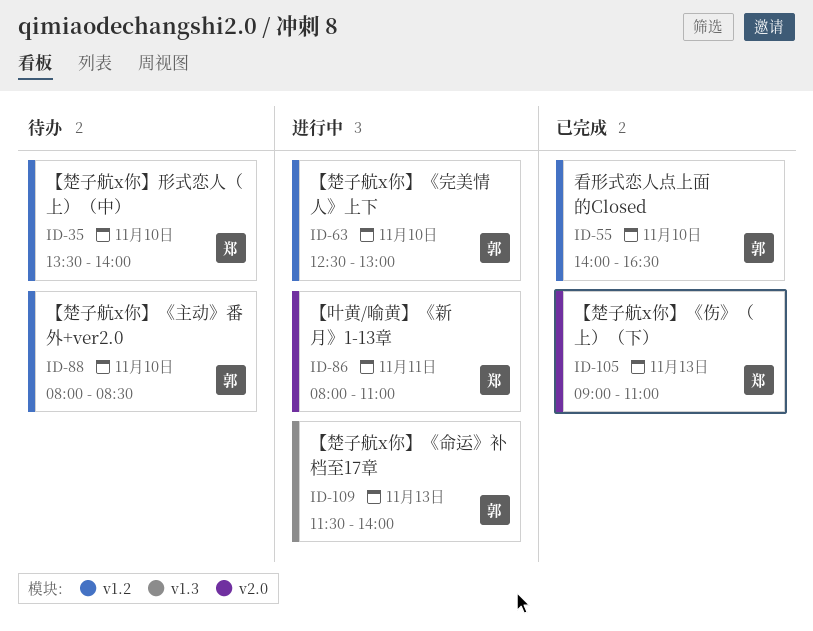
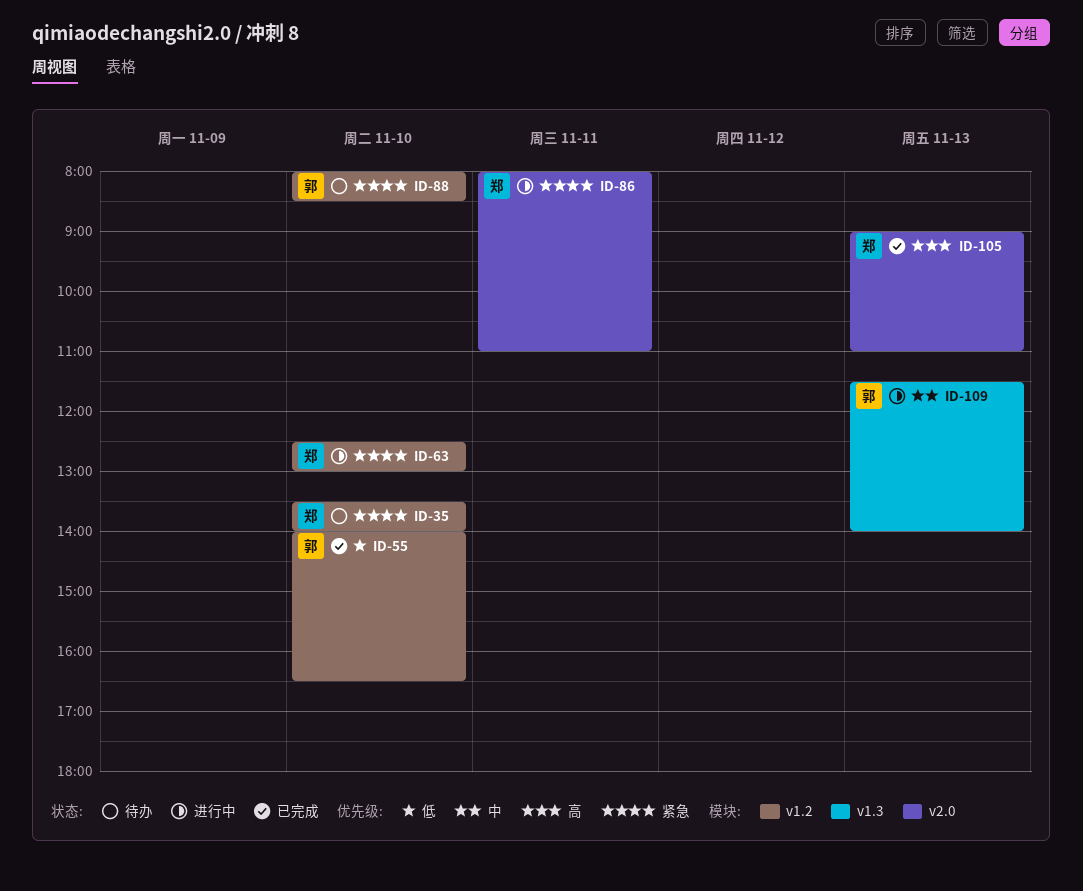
ID-63, owner: 郭 -> 郑

